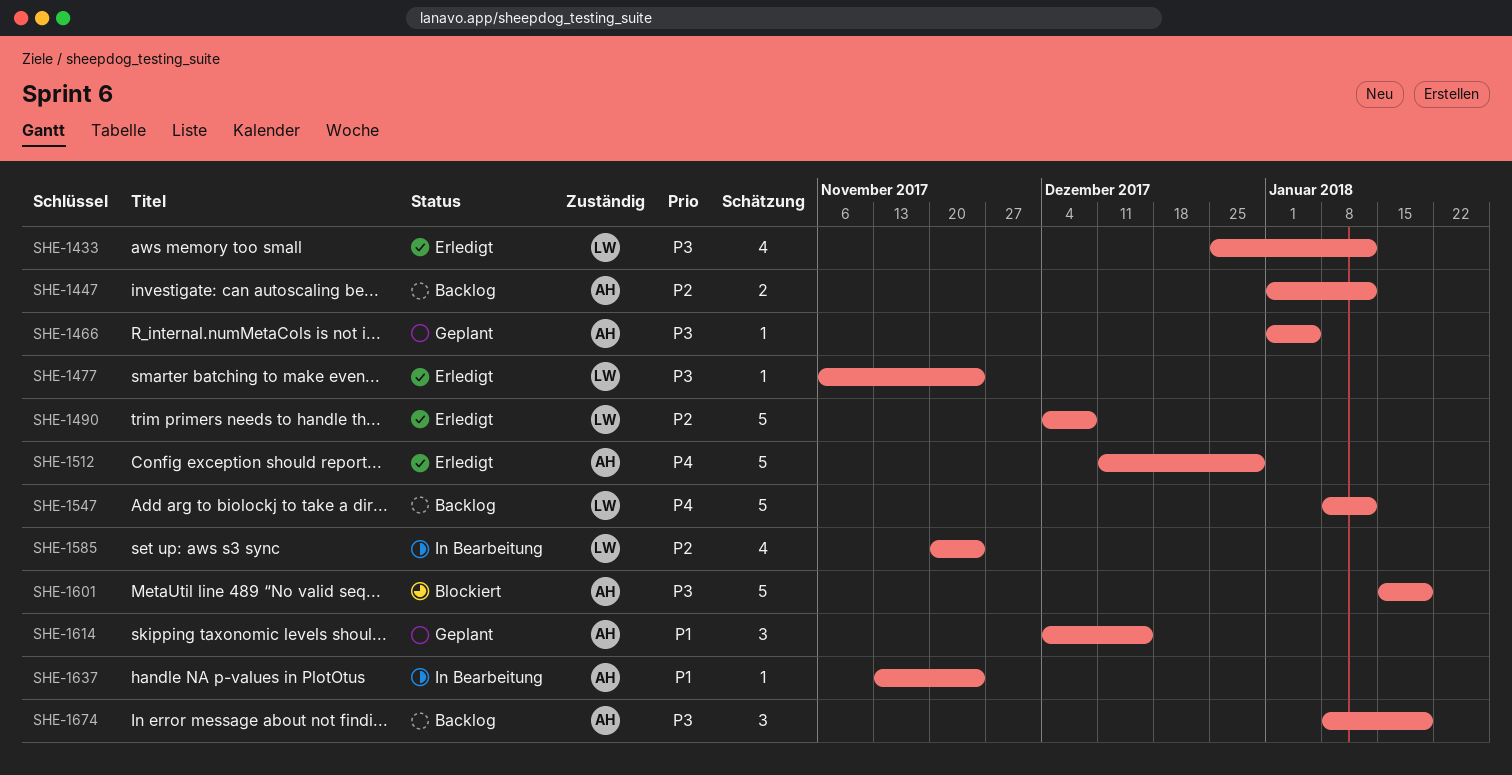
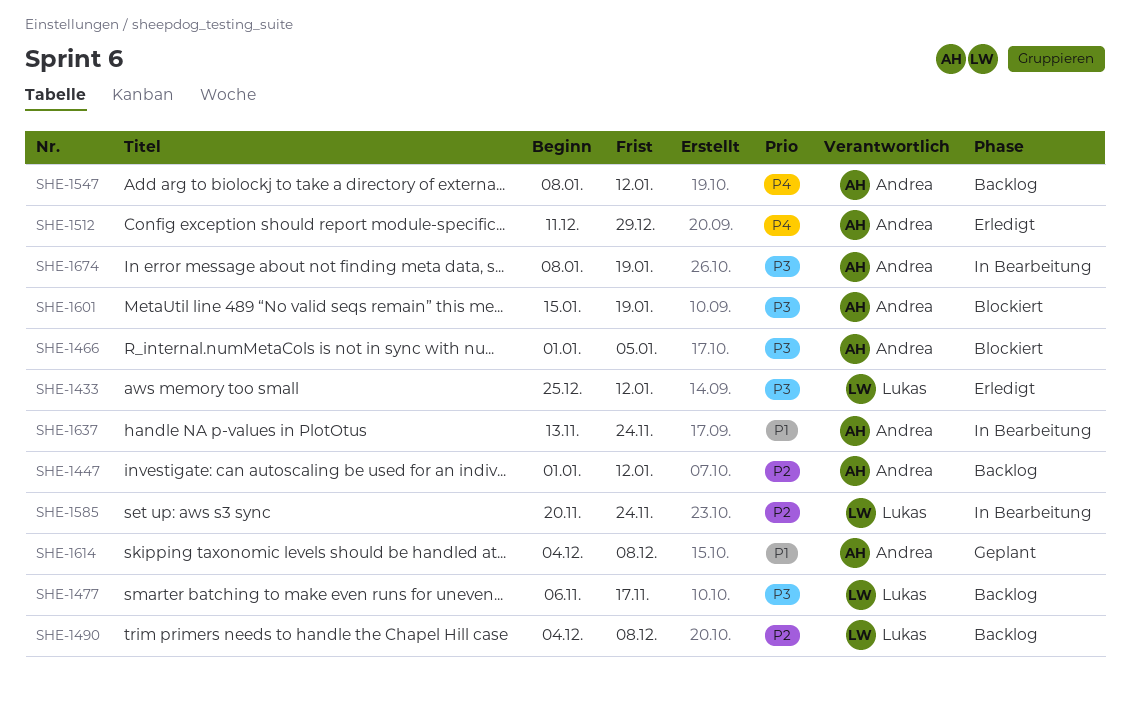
SHE-1466, status: Geplant -> Blockiert
SHE-1477, status: Erledigt -> Backlog
SHE-1477, due: Nov 24 -> Nov 17
SHE-1490, status: Erledigt -> Backlog
SHE-1547, owner: Lukas -> Andrea
SHE-1614, due: Dec 15 -> Dec 8
SHE-1674, status: Backlog -> In Bearbeitung

